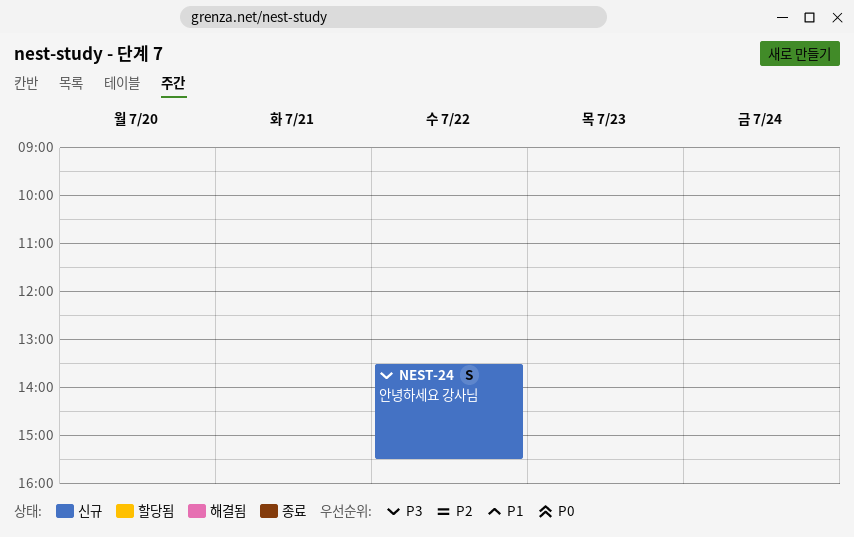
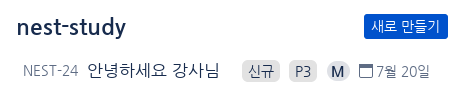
NEST-24, estimate: S -> M
NEST-24, day: Jul 22 -> Jul 20

